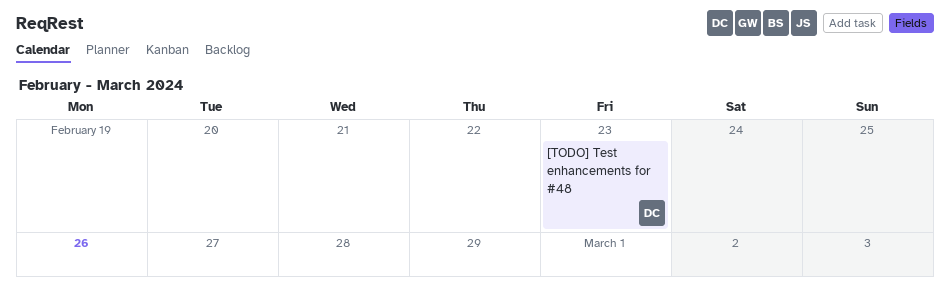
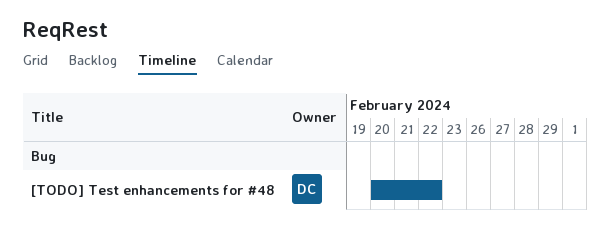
[TODO] Test enhancements for #48, due: Feb 23 -> Feb 22

